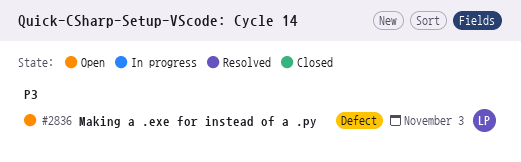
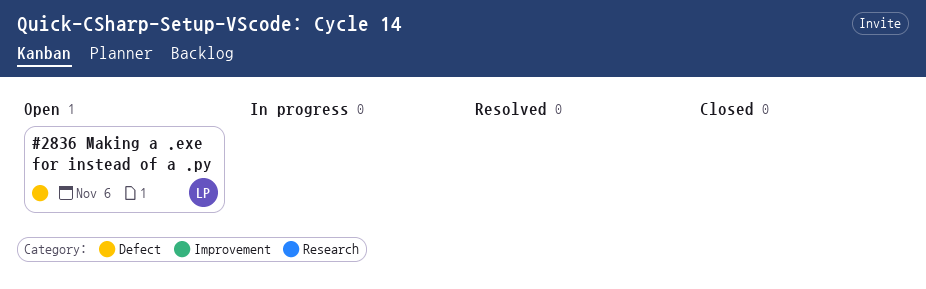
#2836, due: Nov 3 -> Nov 6

